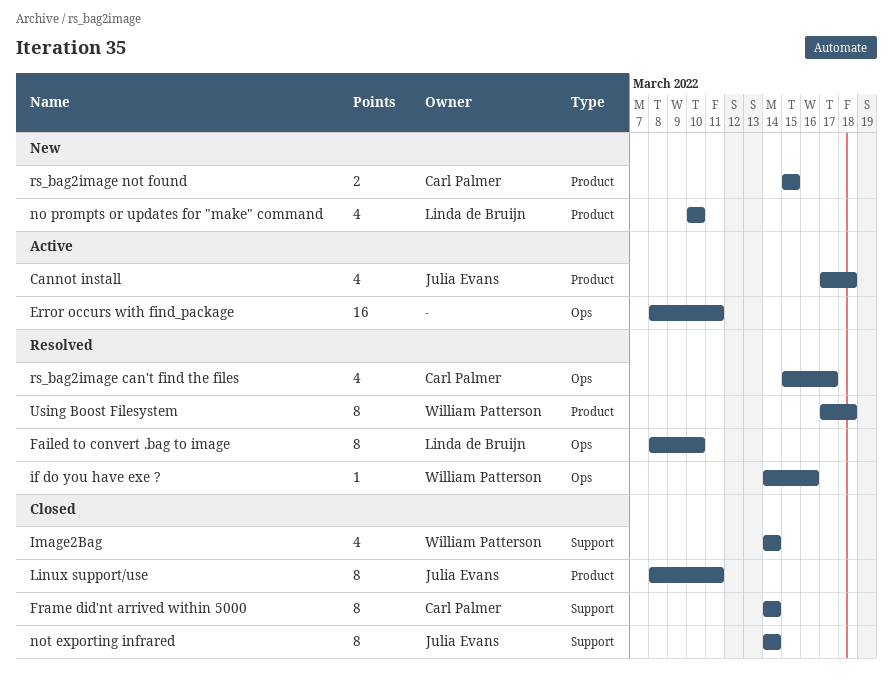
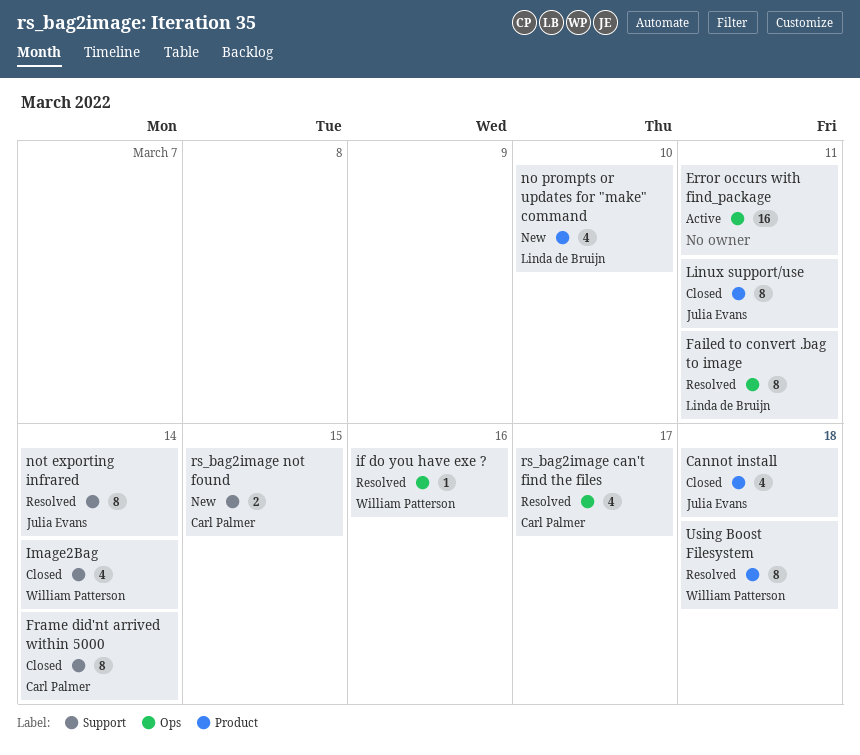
Cannot install, status: Active -> Closed
Failed to convert .bag to image, due: Mar 10 -> Mar 11
not exporting infrared, status: Closed -> Resolved
rs_bag2image not found, label: Product -> Support

